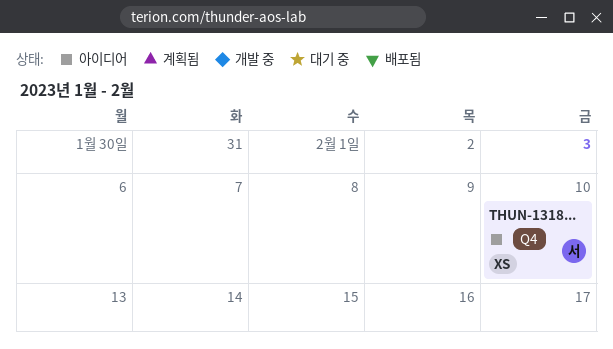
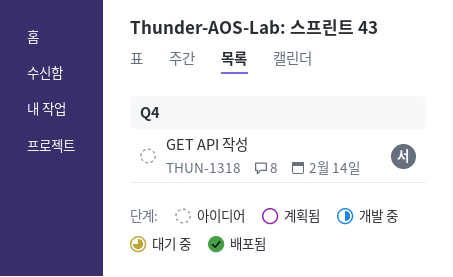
THUN-1318, due: Feb 10 -> Feb 14

